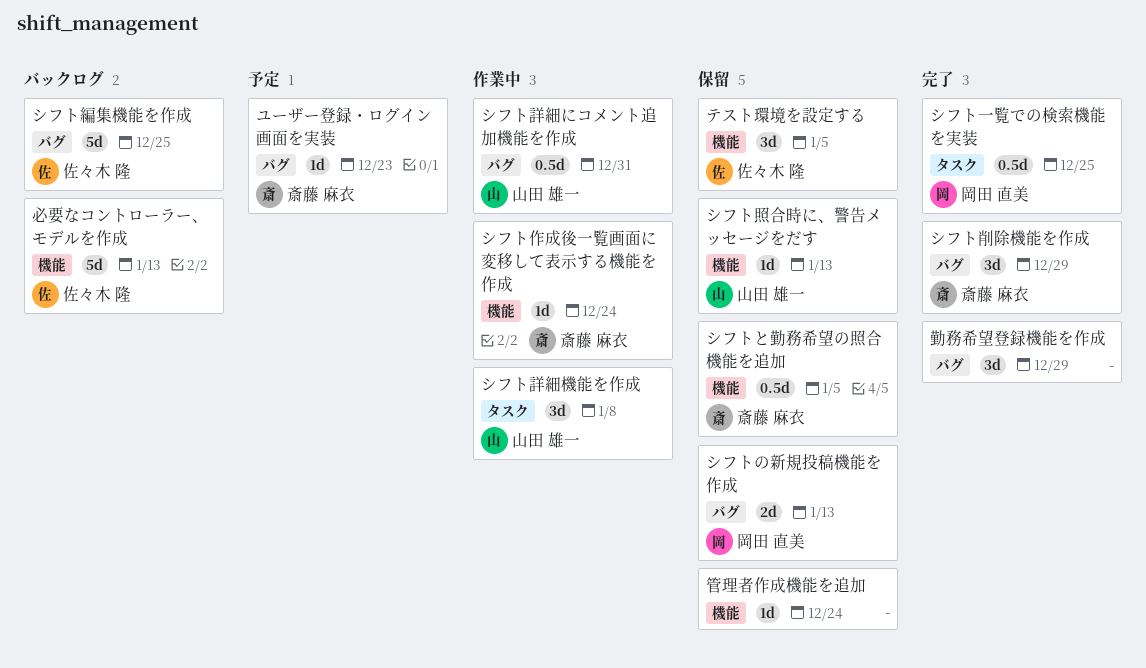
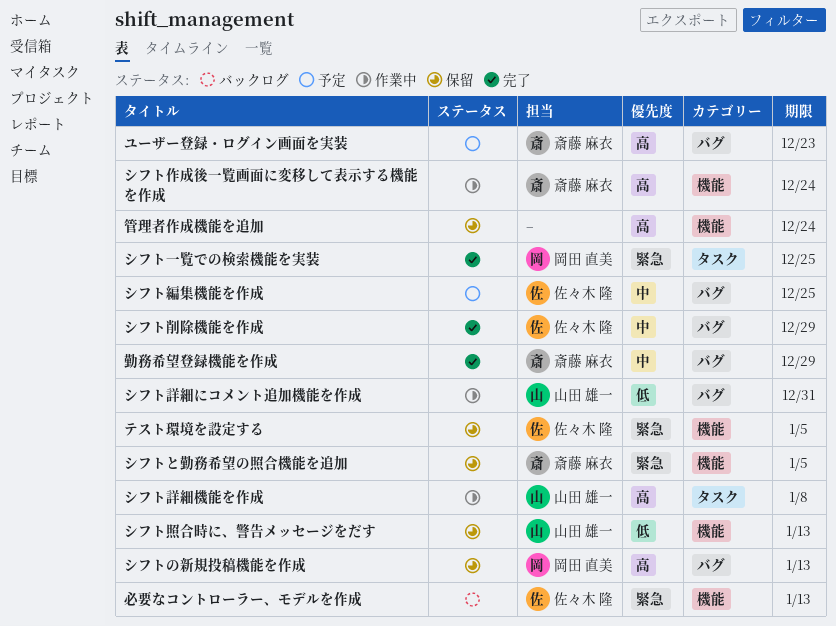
シフト削除機能を作成, owner: 斎藤 麻衣 -> 佐々木 隆
シフト編集機能を作成, status: バックログ -> 予定
勤務希望登録機能を作成, owner: none -> 斎藤 麻衣

